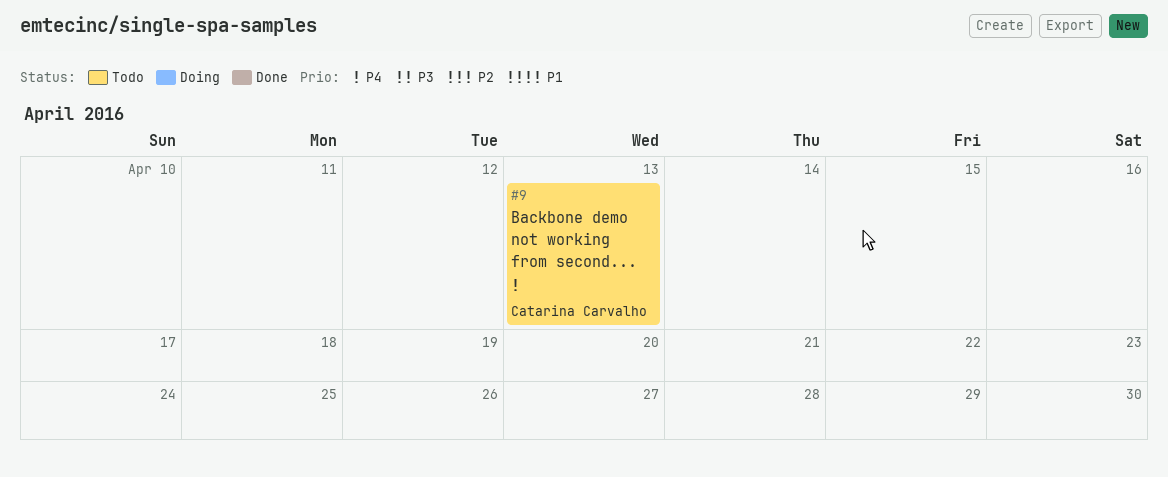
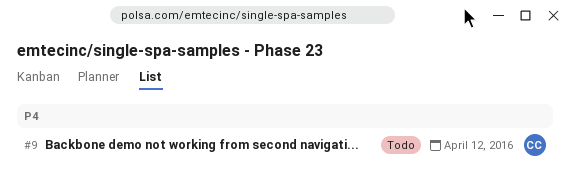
#9, due: Apr 13 -> Apr 12

